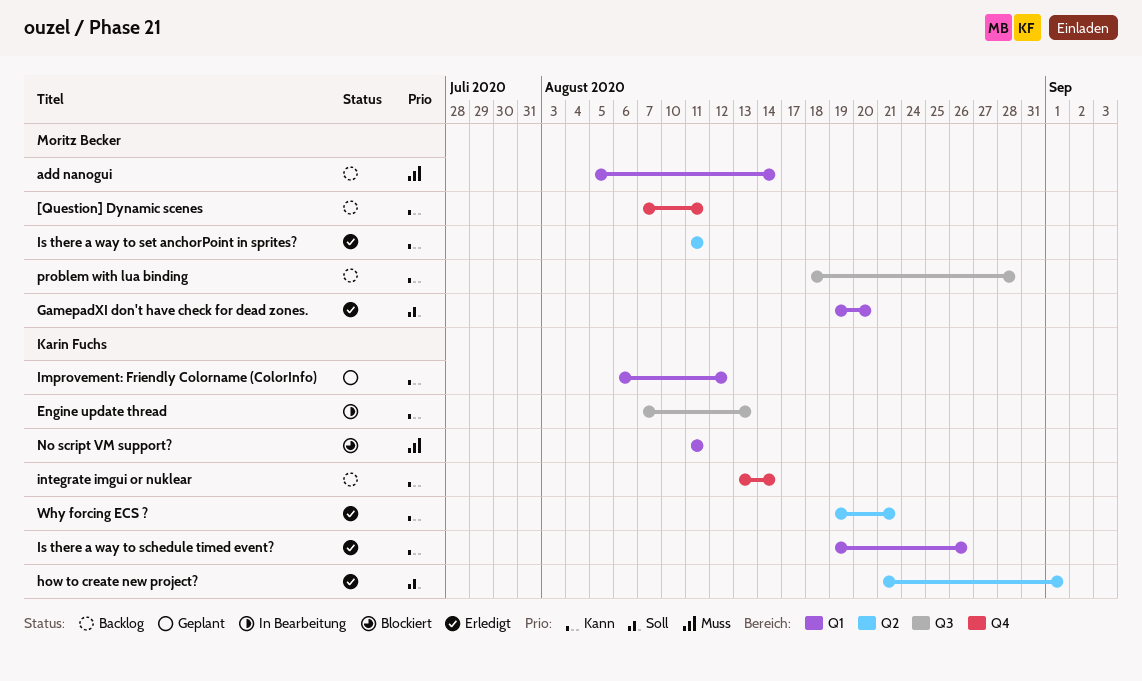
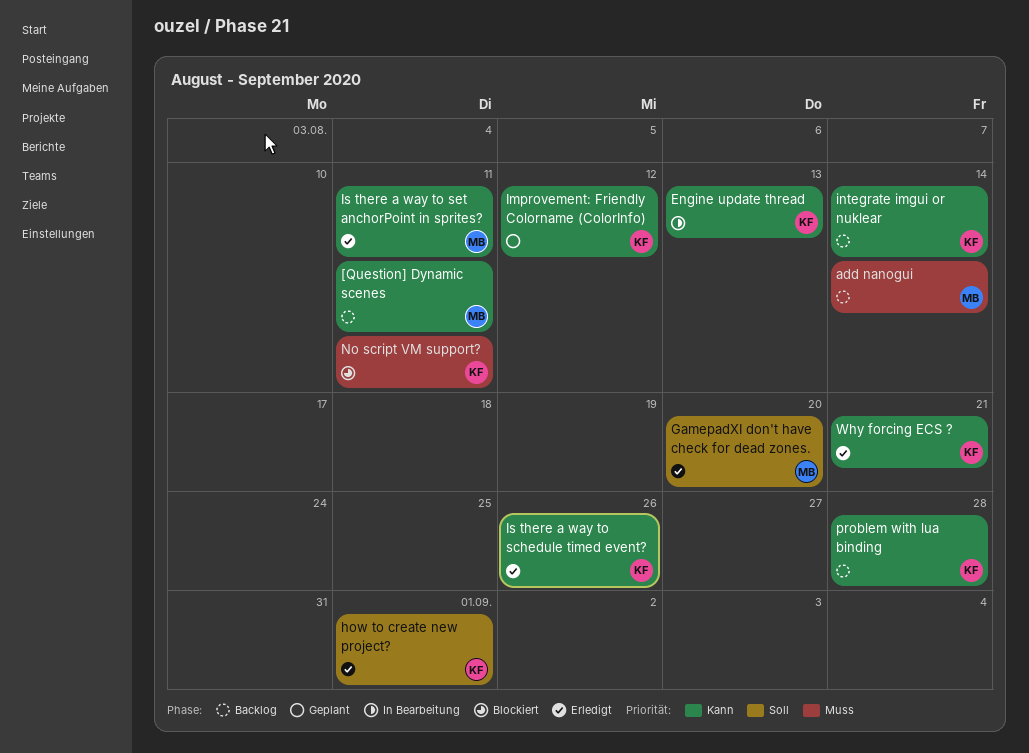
problem with lua binding, owner: Moritz Becker -> Karin Fuchs

